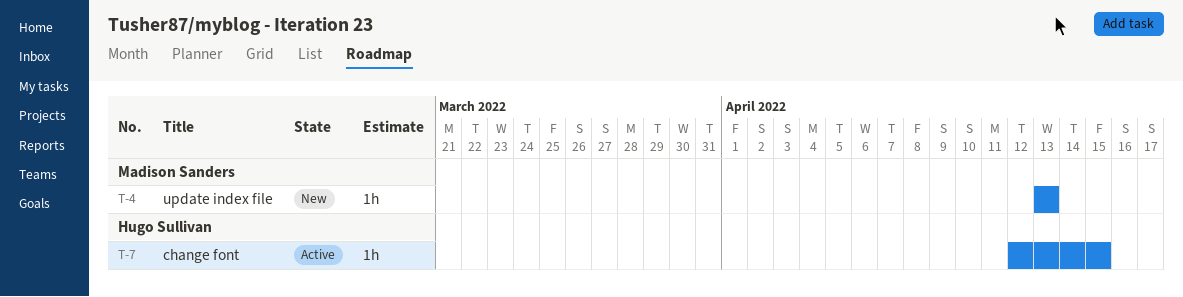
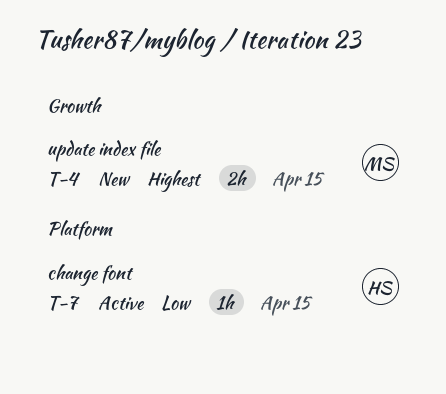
T-4, estimate: 1h -> 2h
T-4, due: Apr 13 -> Apr 15

